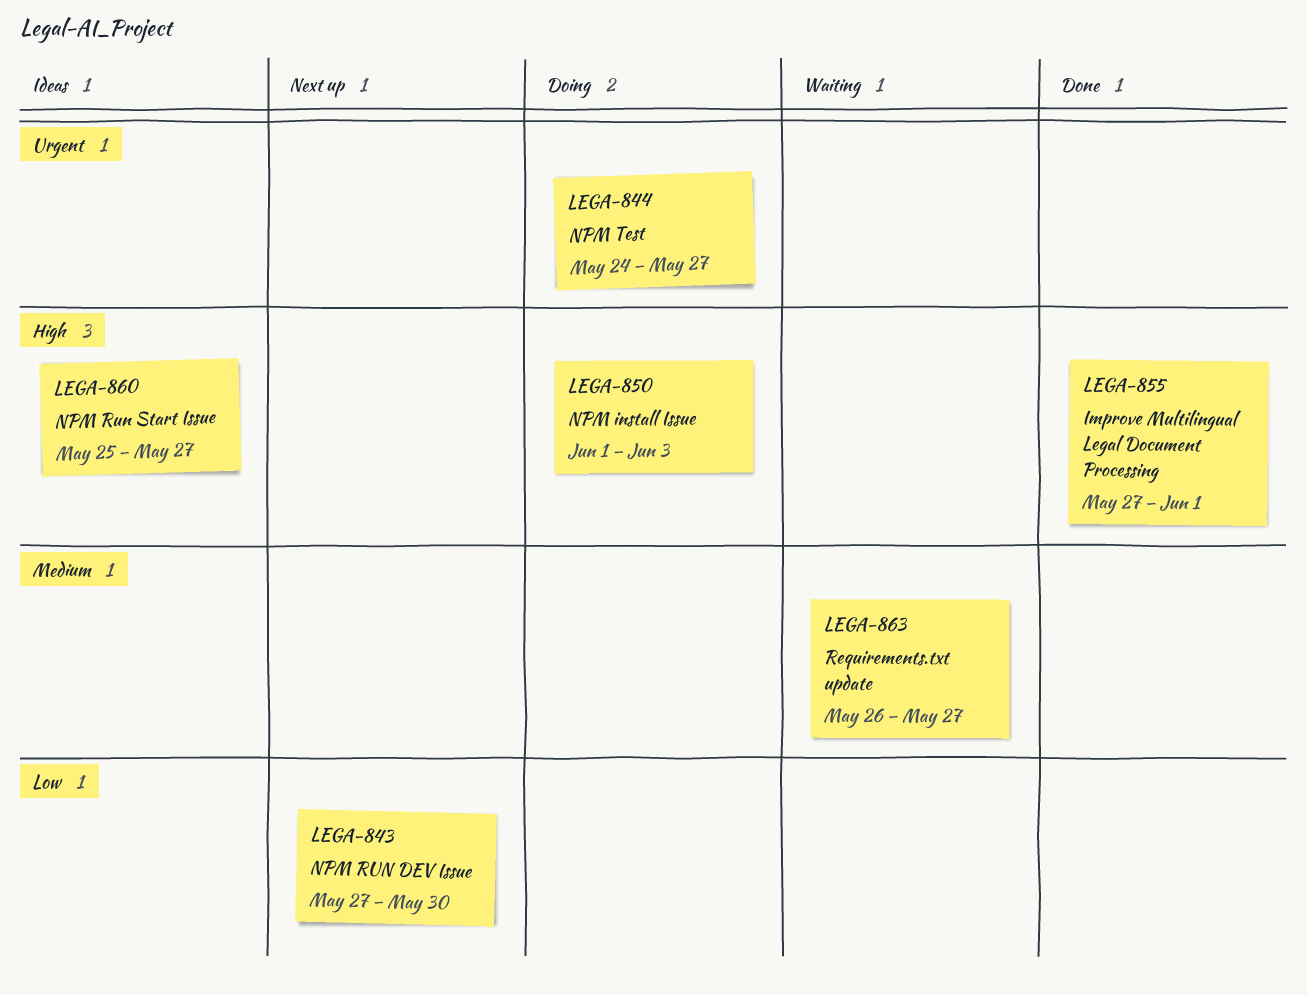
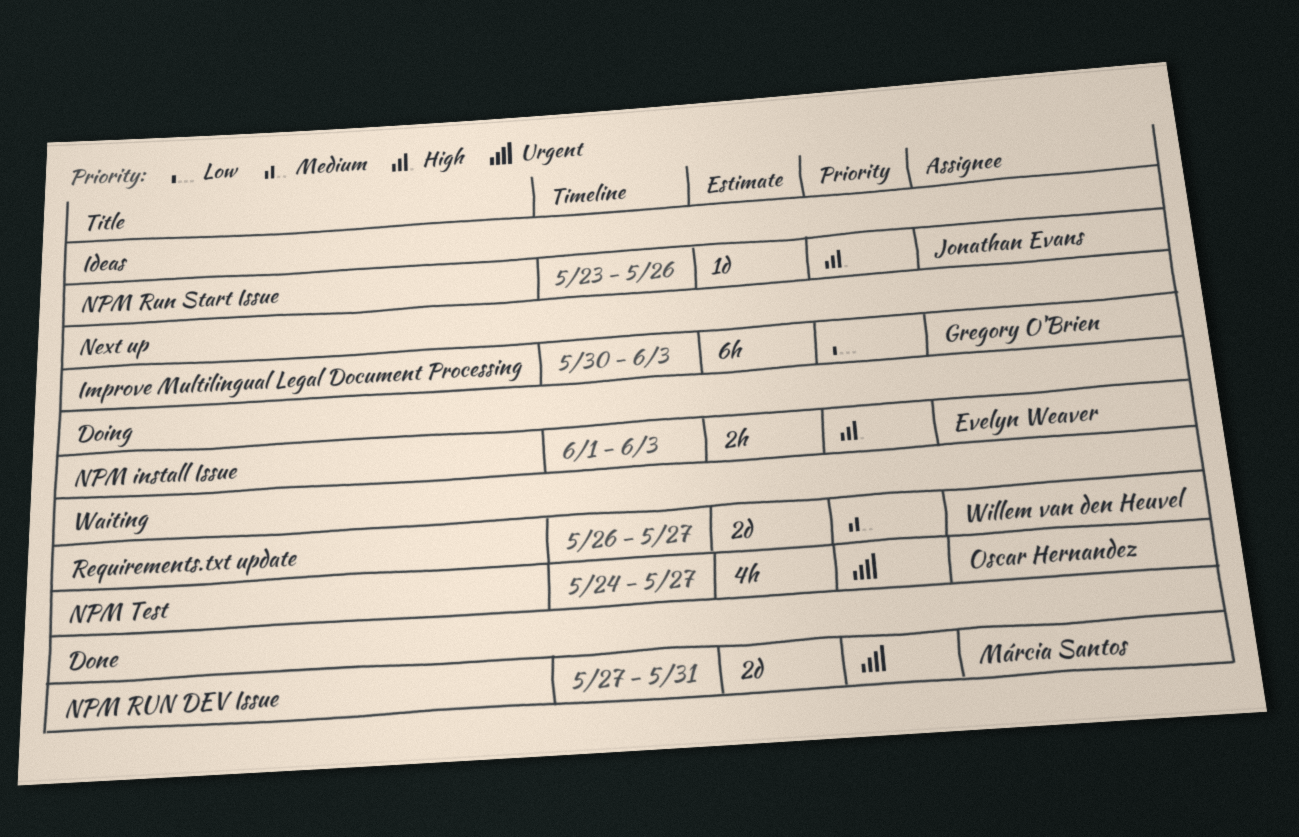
Improve Multilingual Legal Document Processing, status: Done -> Next up
Improve Multilingual Legal Document Processing, priority: High -> Low
Improve Multilingual Legal Document Processing, start: May 27 -> May 30
Improve Multilingual Legal Document Processing, due: Jun 1 -> Jun 3
NPM RUN DEV Issue, status: Next up -> Done
NPM RUN DEV Issue, priority: Low -> Urgent
NPM RUN DEV Issue, due: May 30 -> May 31
NPM Run Start Issue, start: May 25 -> May 23
NPM Run Start Issue, due: May 27 -> May 26
NPM Test, status: Doing -> Waiting

